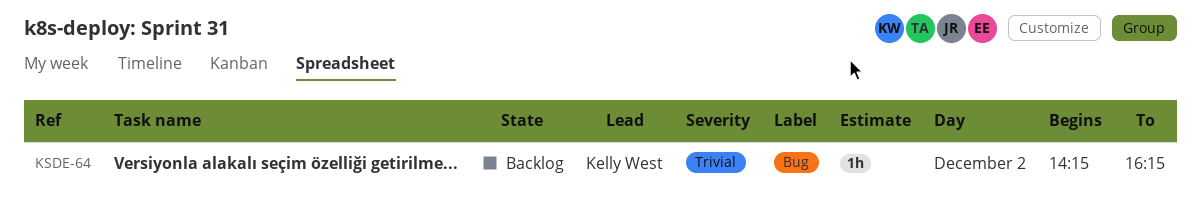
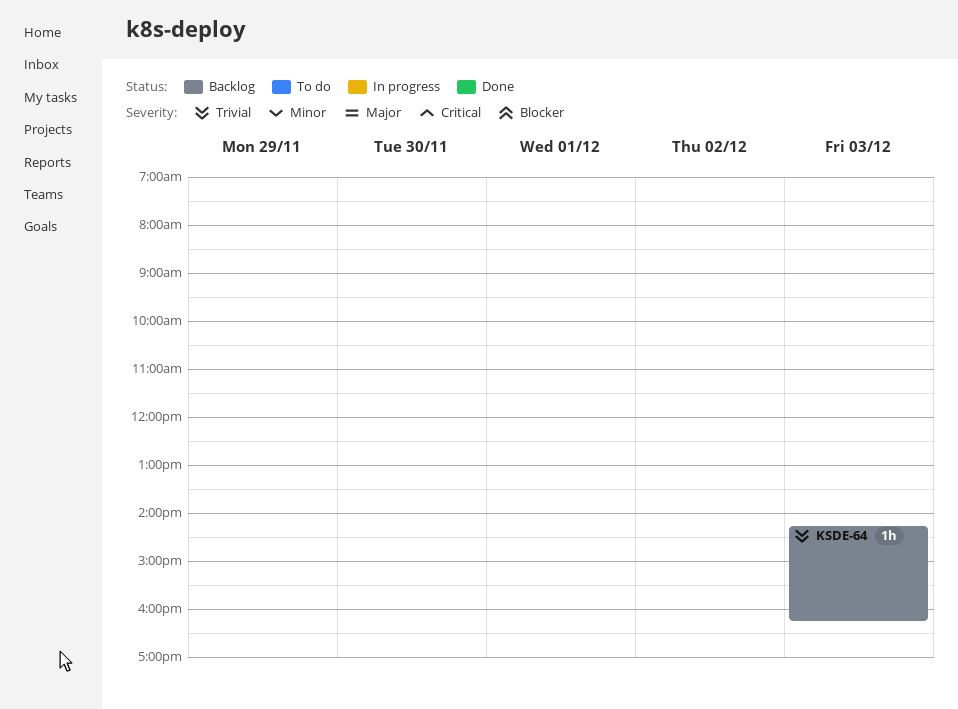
KSDE-64, day: Dec 2 -> Dec 3

